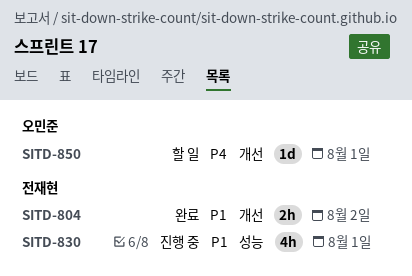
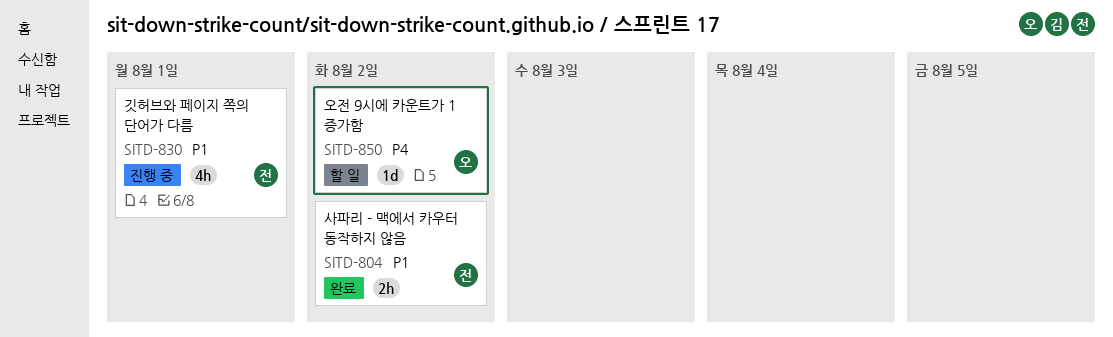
SITD-850, due: Aug 1 -> Aug 2

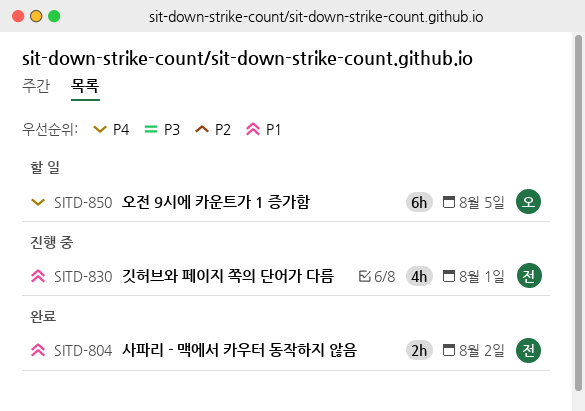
SITD-850, estimate: 1d -> 6h
SITD-850, due: Aug 2 -> Aug 5

